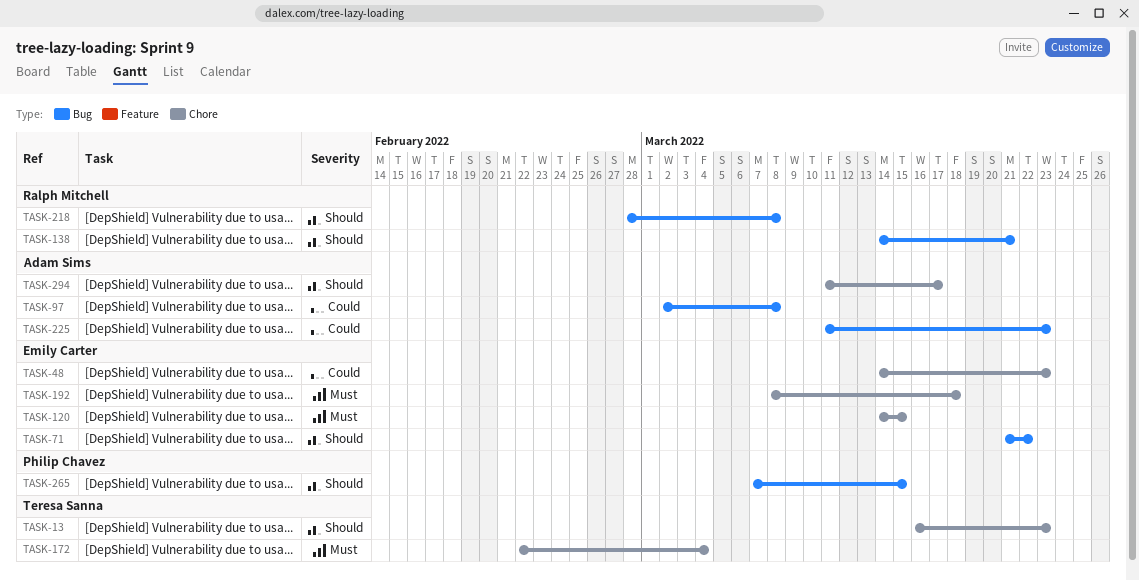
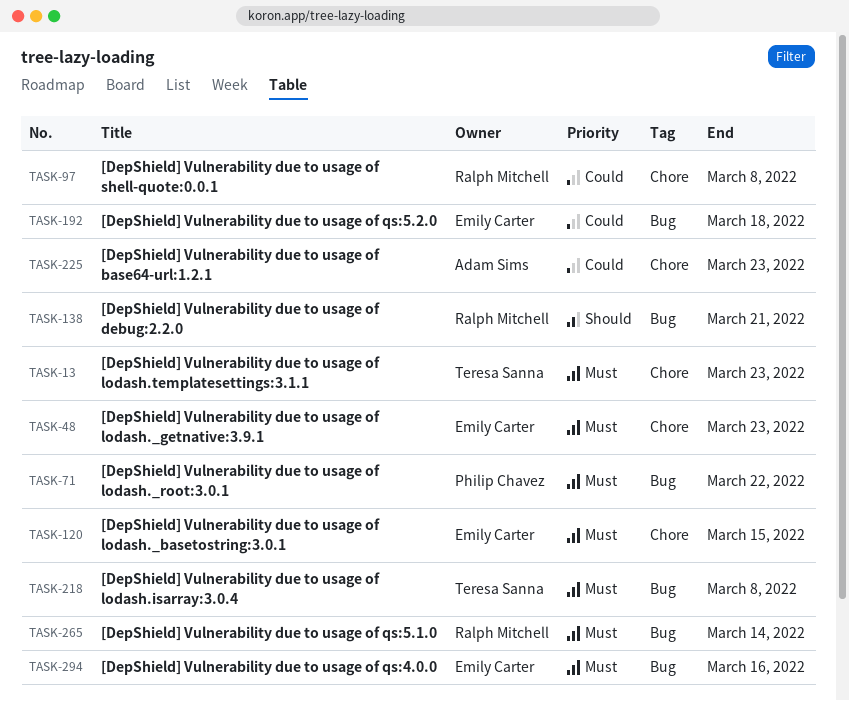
TASK-13, priority: Should -> Must
TASK-48, priority: Could -> Must
TASK-71, owner: Emily Carter -> Philip Chavez
TASK-71, priority: Should -> Must
TASK-97, owner: Adam Sims -> Ralph Mitchell
TASK-97, label: Bug -> Chore
TASK-172: present -> none
TASK-192, priority: Must -> Could
TASK-192, label: Chore -> Bug
TASK-218, owner: Ralph Mitchell -> Teresa Sanna
TASK-218, priority: Should -> Must
TASK-225, label: Bug -> Chore
TASK-265, owner: Philip Chavez -> Ralph Mitchell
TASK-265, priority: Should -> Must
TASK-265, due: Mar 15 -> Mar 14
TASK-294, owner: Adam Sims -> Emily Carter
TASK-294, priority: Should -> Must
TASK-294, label: Chore -> Bug
TASK-294, due: Mar 17 -> Mar 16

